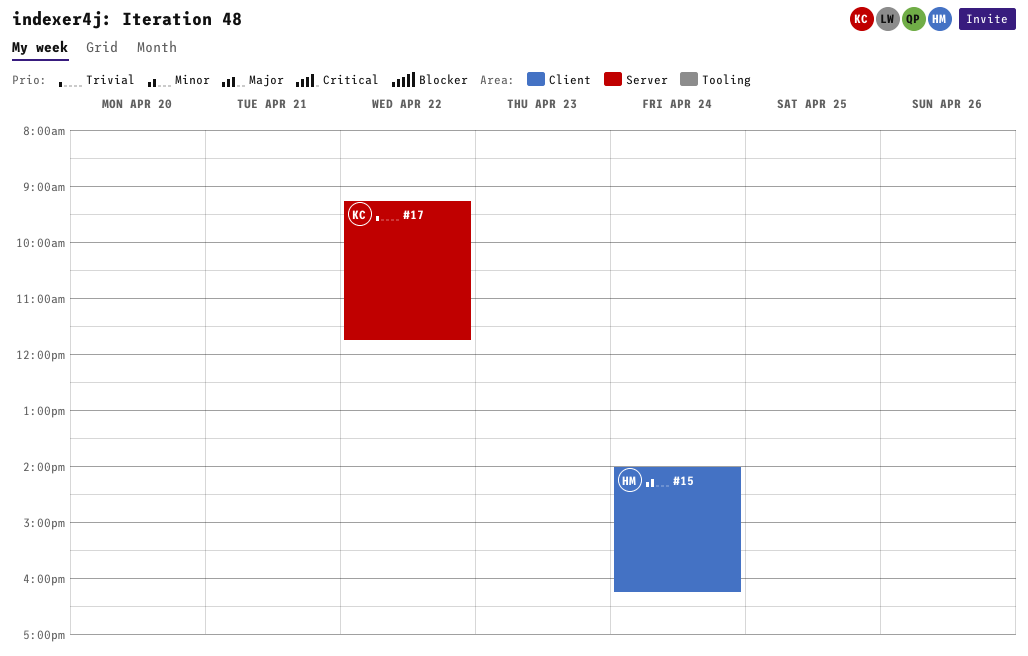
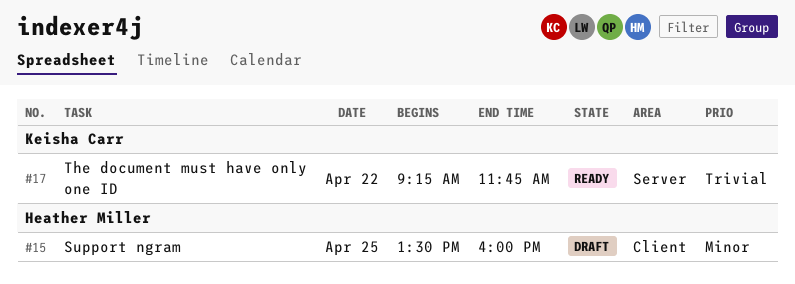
#15, day: Apr 24 -> Apr 25
#15, begins: 14:00 -> 13:30
#15, ends: 16:15 -> 16:00

